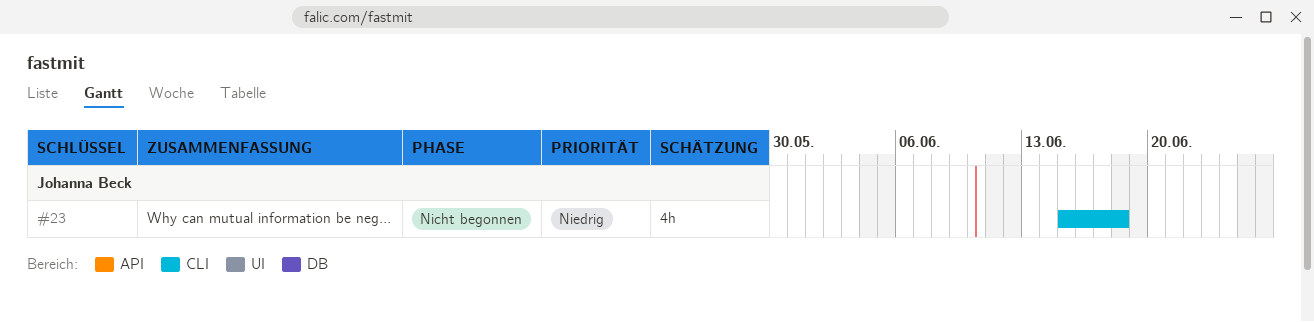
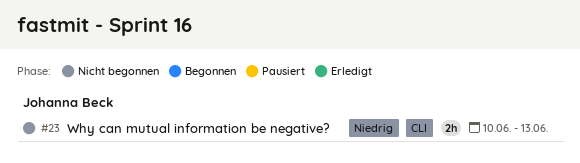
#23, estimate: 4h -> 2h
#23, start: Jun 15 -> Jun 10
#23, due: Jun 18 -> Jun 13

